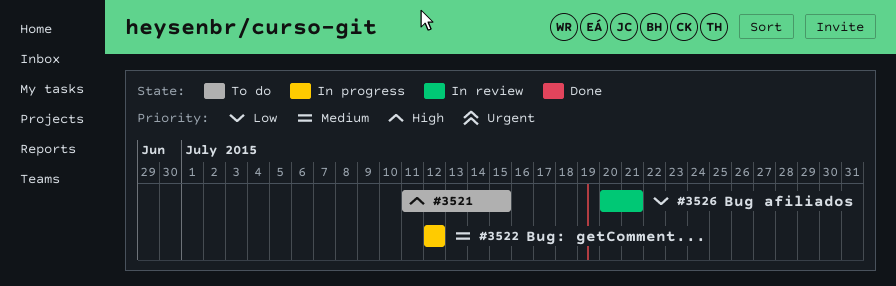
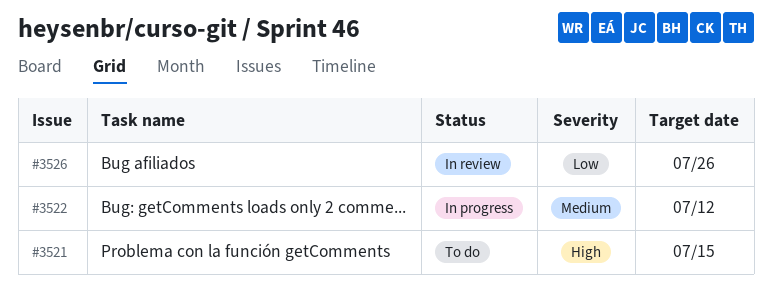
#3526, due: Jul 21 -> Jul 26

